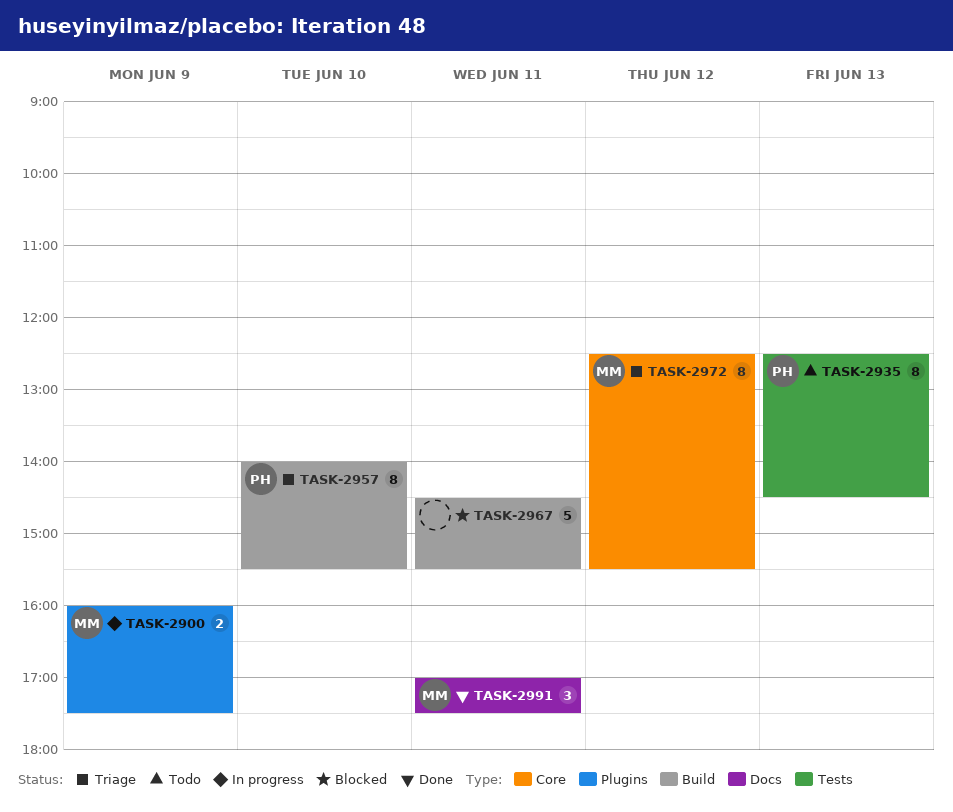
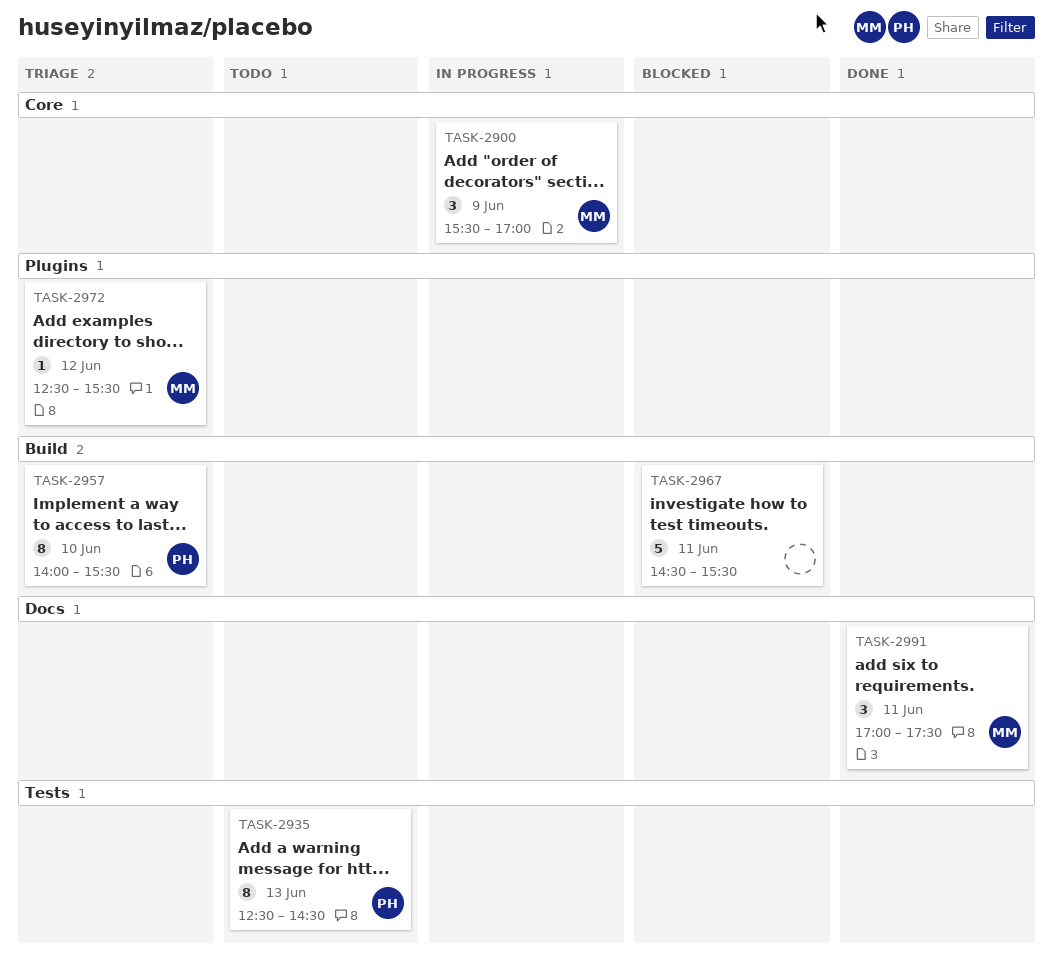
TASK-2900, label: Plugins -> Core
TASK-2900, estimate: 2 -> 3
TASK-2900, begins: 16:00 -> 15:30
TASK-2900, ends: 17:30 -> 17:00
TASK-2972, label: Core -> Plugins
TASK-2972, estimate: 8 -> 1

